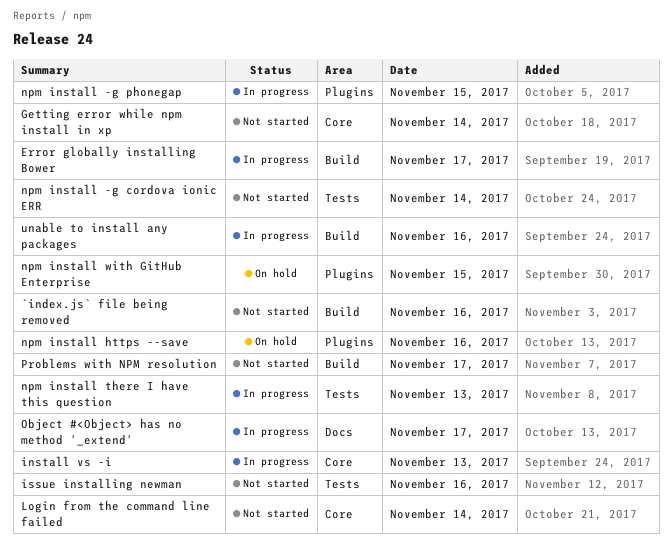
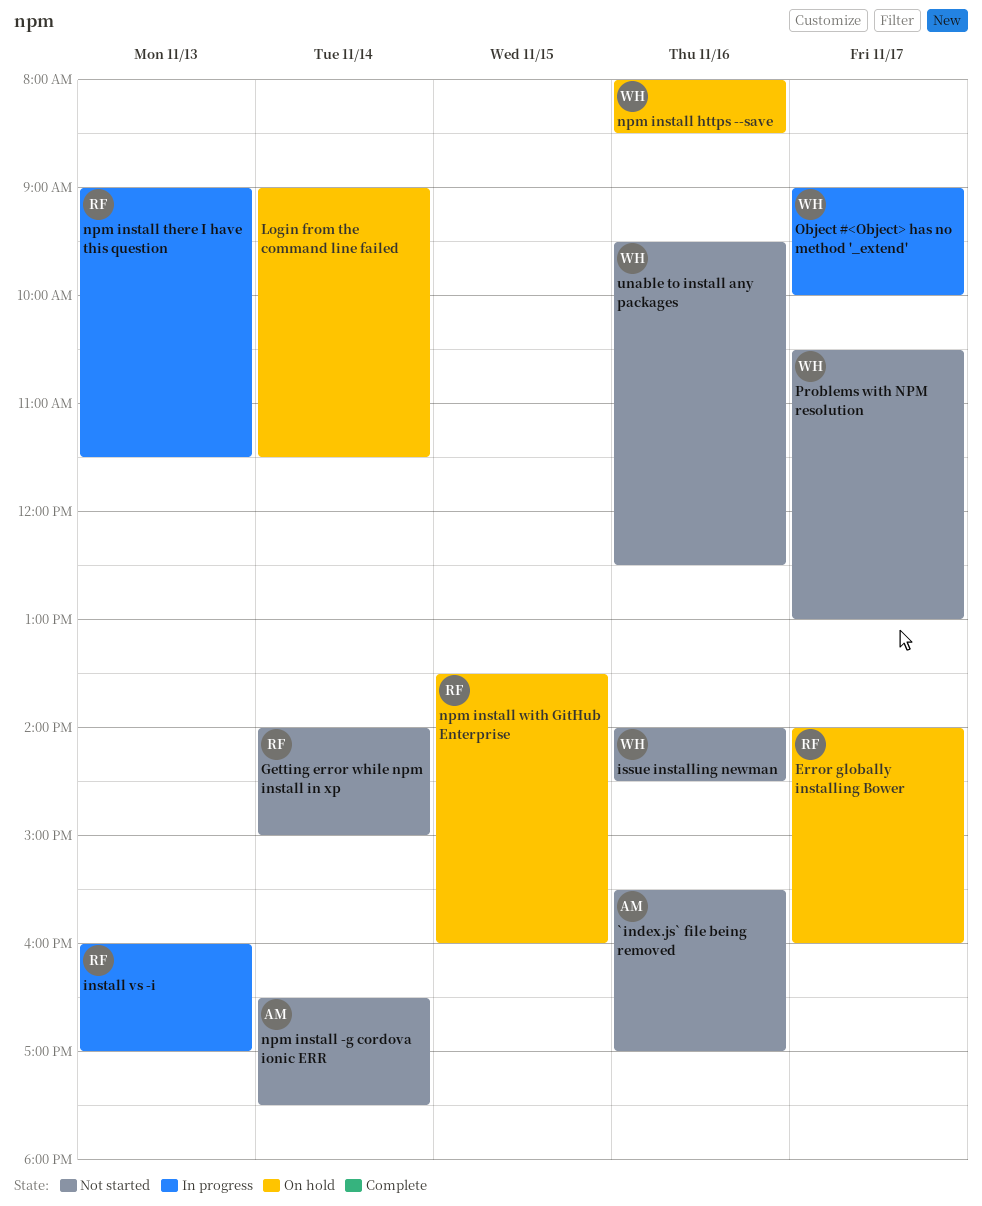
Error globally installing Bower, status: In progress -> On hold
Login from the command line failed, status: Not started -> On hold
npm install -g phonegap: present -> none
unable to install any packages, status: In progress -> Not started

